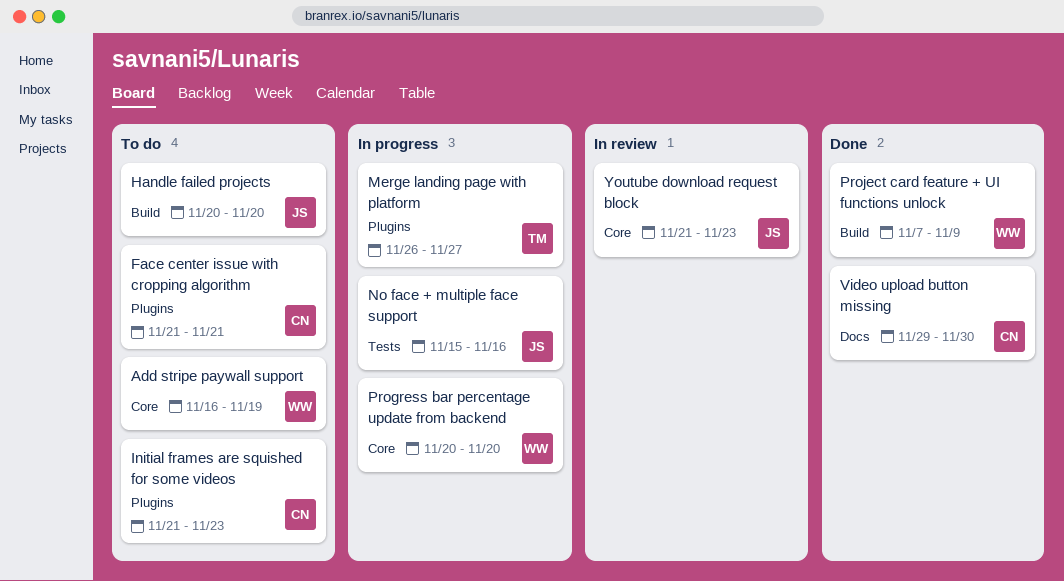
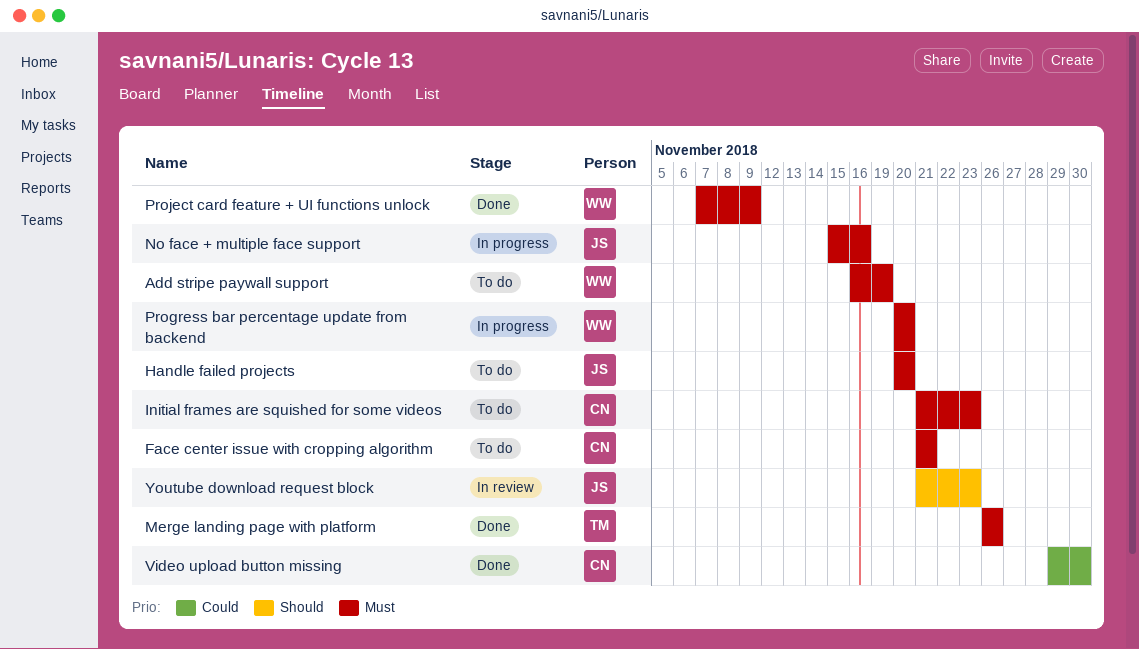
Merge landing page with platform, status: In progress -> Done
Merge landing page with platform, due: Nov 27 -> Nov 26

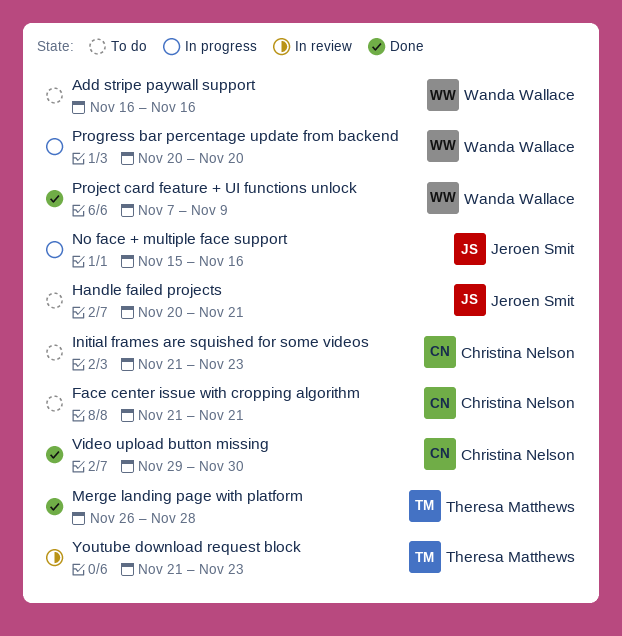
Add stripe paywall support, due: Nov 19 -> Nov 16
Handle failed projects, due: Nov 20 -> Nov 21
Merge landing page with platform, due: Nov 26 -> Nov 28
Youtube download request block, owner: Jeroen Smit -> Theresa Matthews

